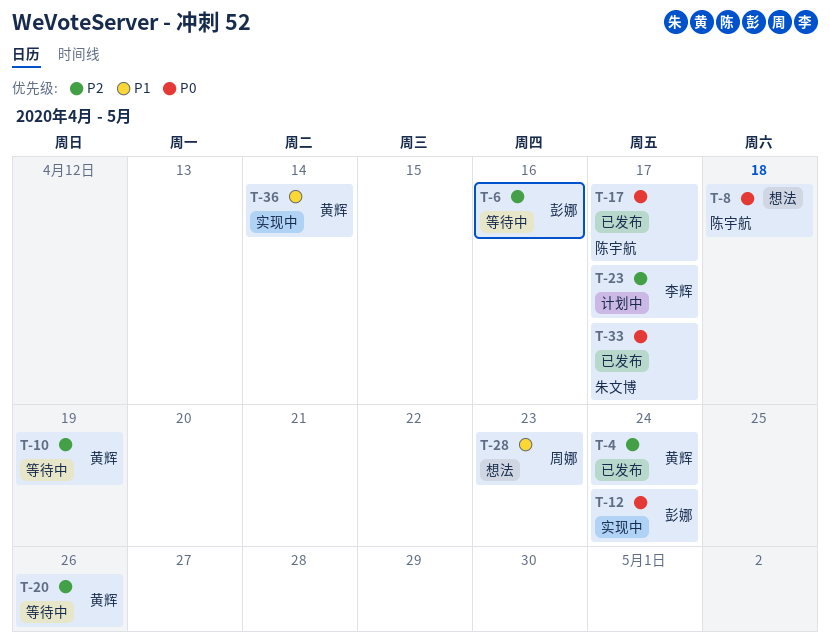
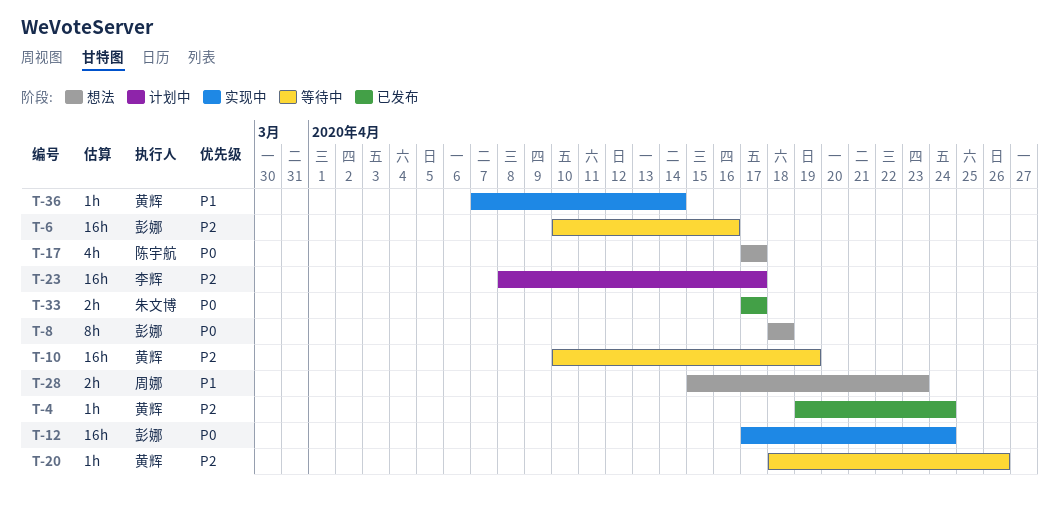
T-8, owner: 陈宇航 -> 彭娜
T-17, status: 已发布 -> 想法

